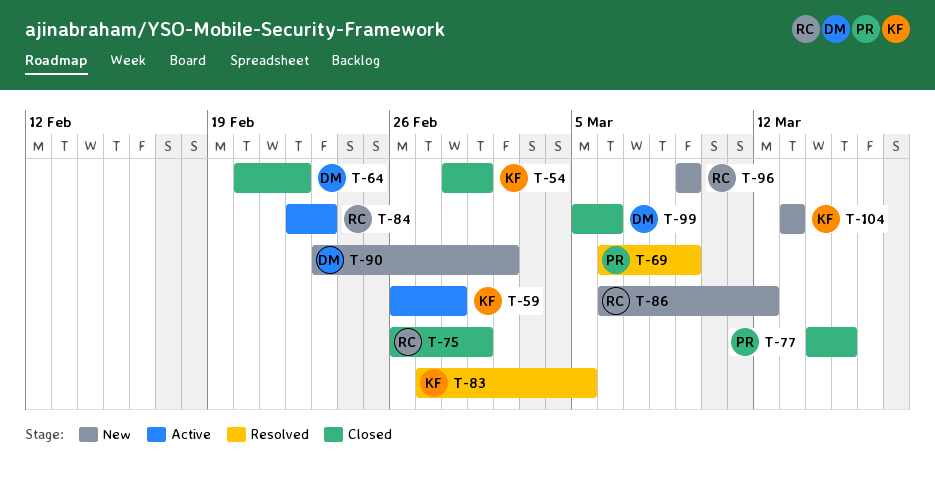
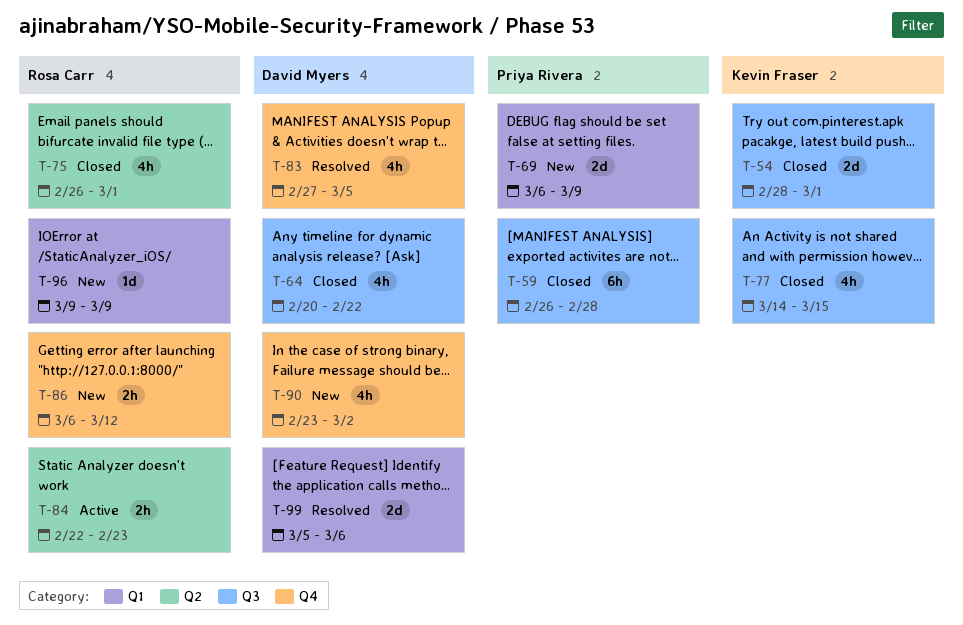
T-59, status: Active -> Closed
T-59, owner: Kevin Fraser -> Priya Rivera
T-69, status: Resolved -> New
T-77, owner: Priya Rivera -> Kevin Fraser
T-83, owner: Kevin Fraser -> David Myers
T-99, status: Closed -> Resolved
T-104: present -> none

